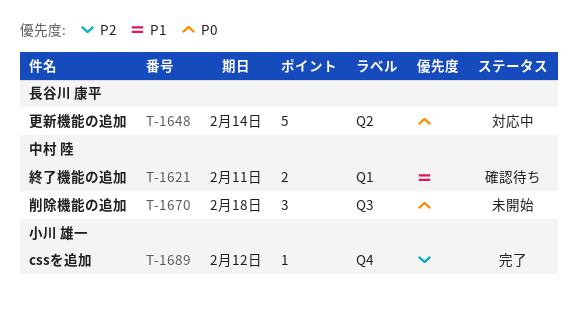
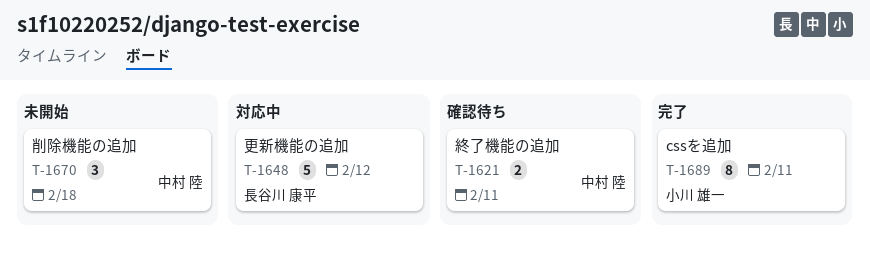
T-1648, due: Feb 14 -> Feb 12
T-1689, estimate: 1 -> 8
T-1689, due: Feb 12 -> Feb 11

